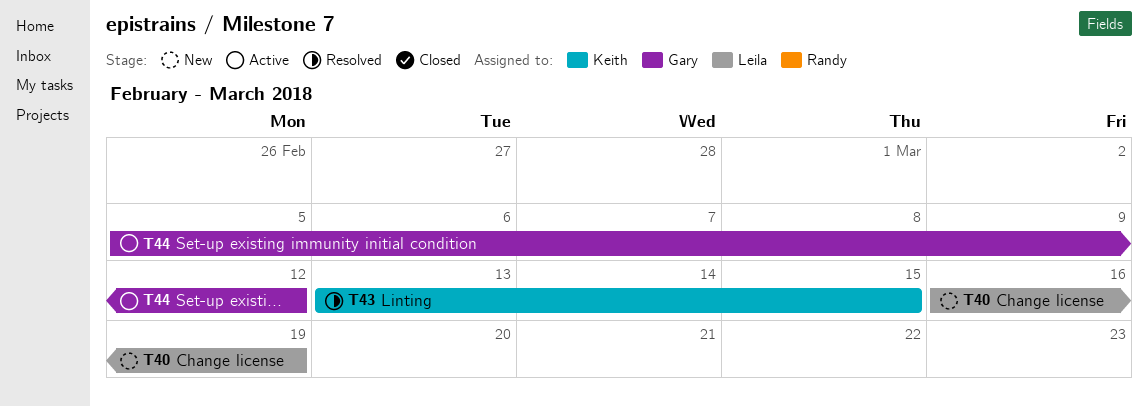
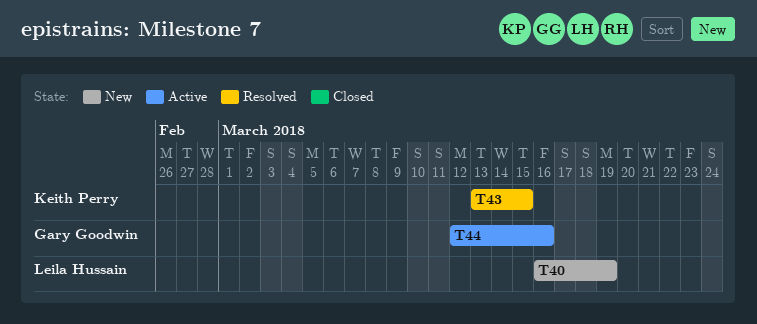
T44, start: Mar 5 -> Mar 12
T44, due: Mar 12 -> Mar 16

